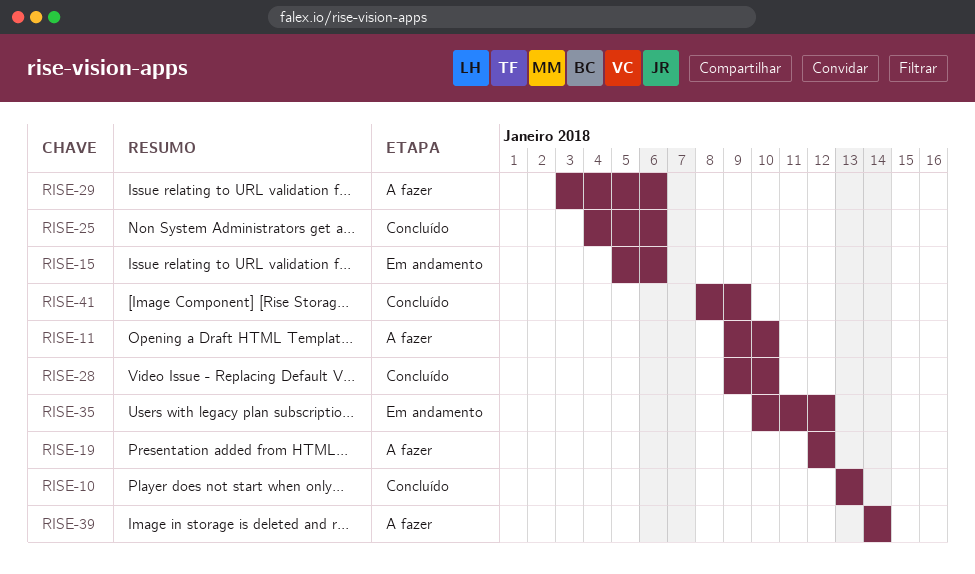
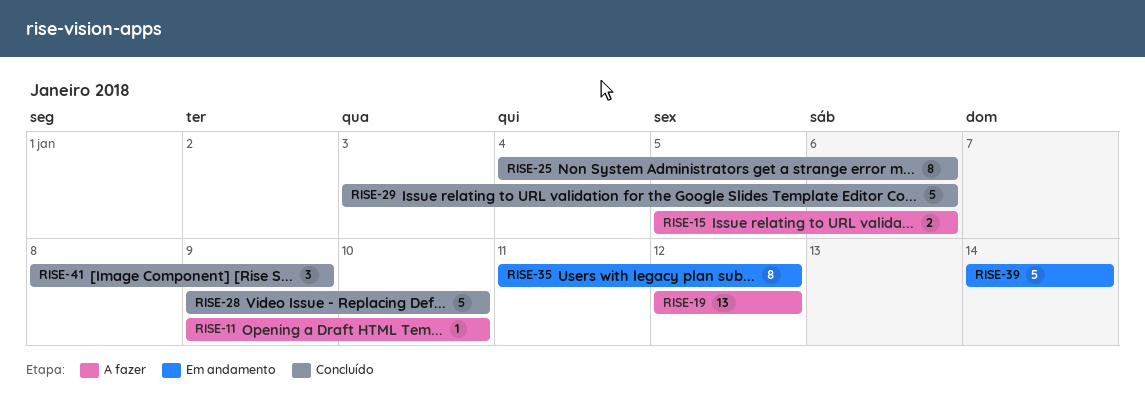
RISE-10: present -> none
RISE-15, status: Em andamento -> A fazer
RISE-29, status: A fazer -> Concluído
RISE-35, start: Jan 10 -> Jan 11
RISE-39, status: A fazer -> Em andamento

